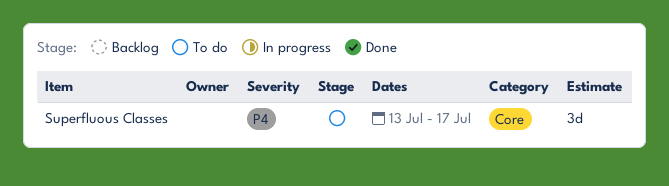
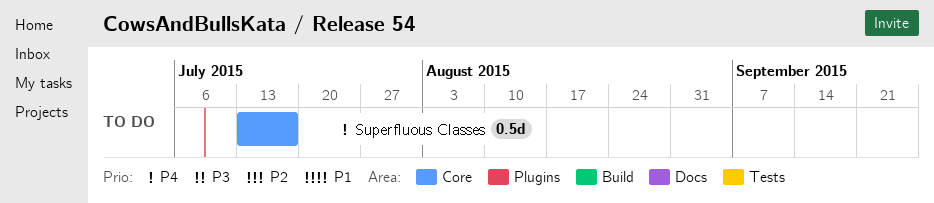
Superfluous Classes, estimate: 3d -> 0.5d

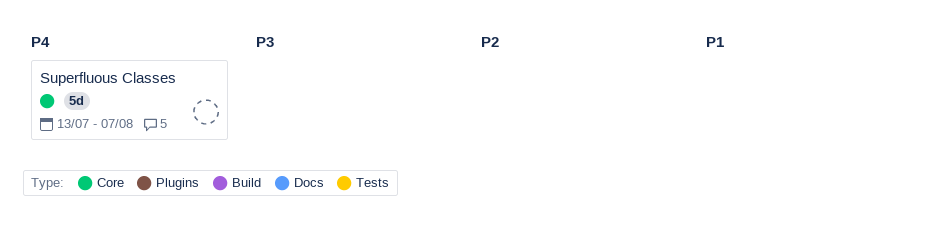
Superfluous Classes, estimate: 0.5d -> 5d
Superfluous Classes, due: Jul 17 -> Aug 7

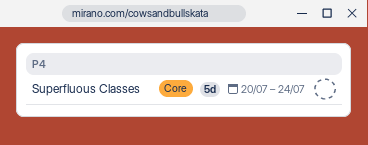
Superfluous Classes, start: Jul 13 -> Jul 20
Superfluous Classes, due: Aug 7 -> Jul 24

